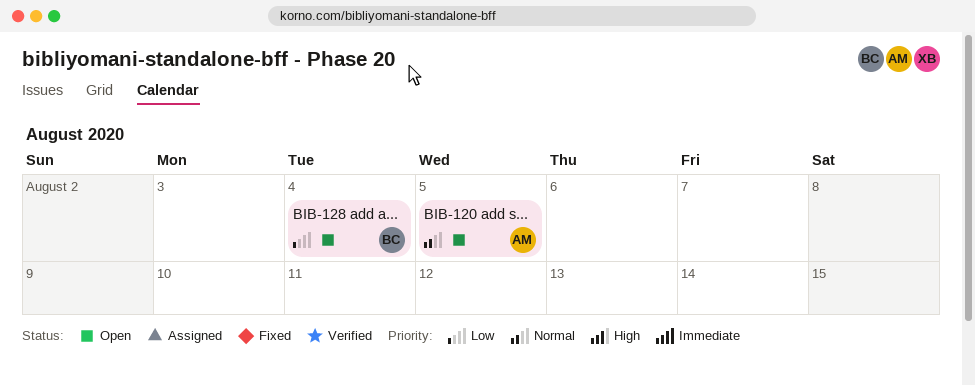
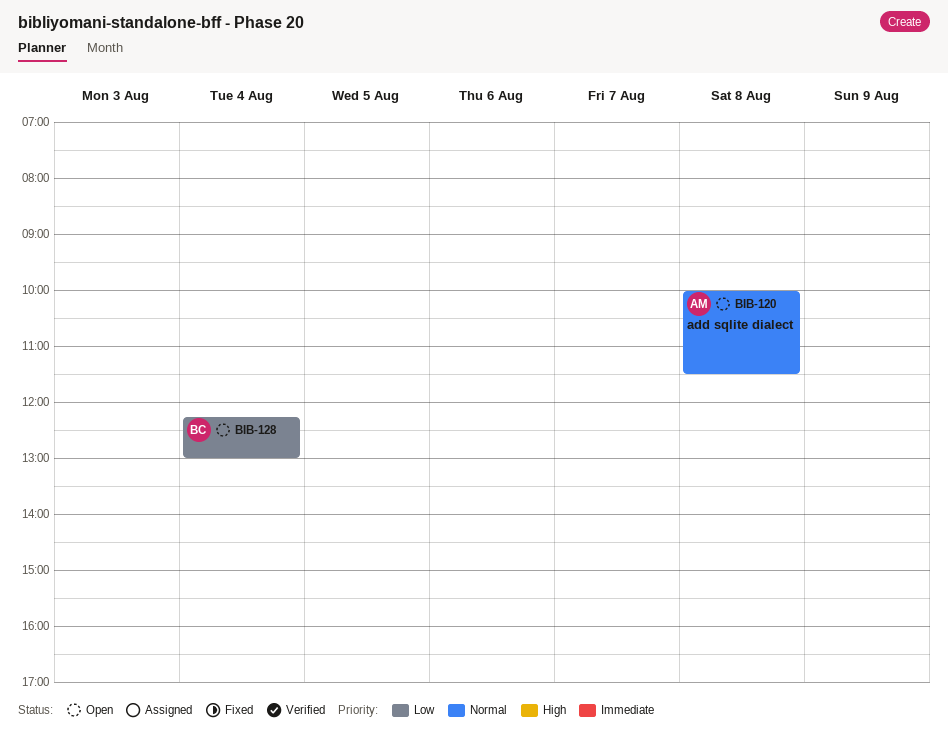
BIB-120, day: Aug 5 -> Aug 8

